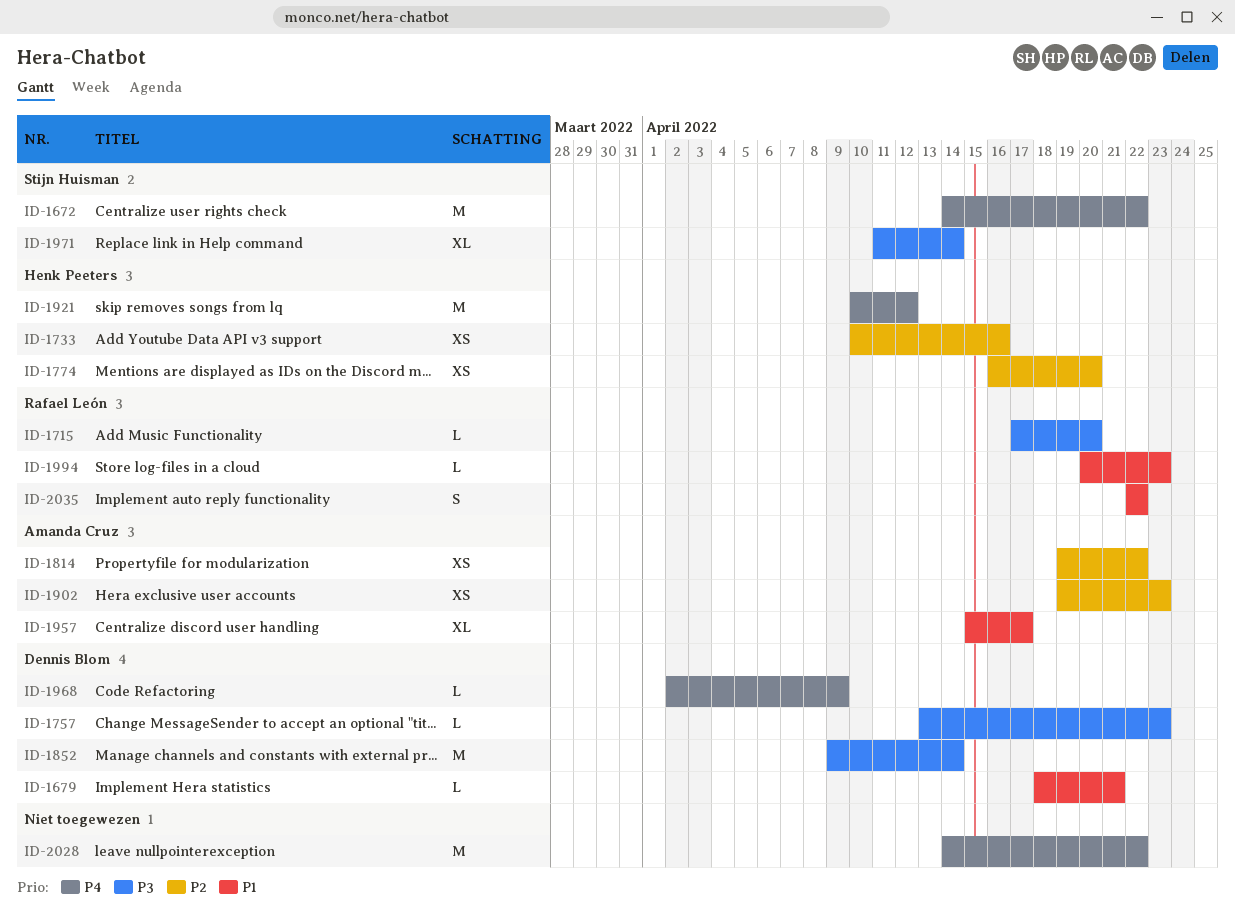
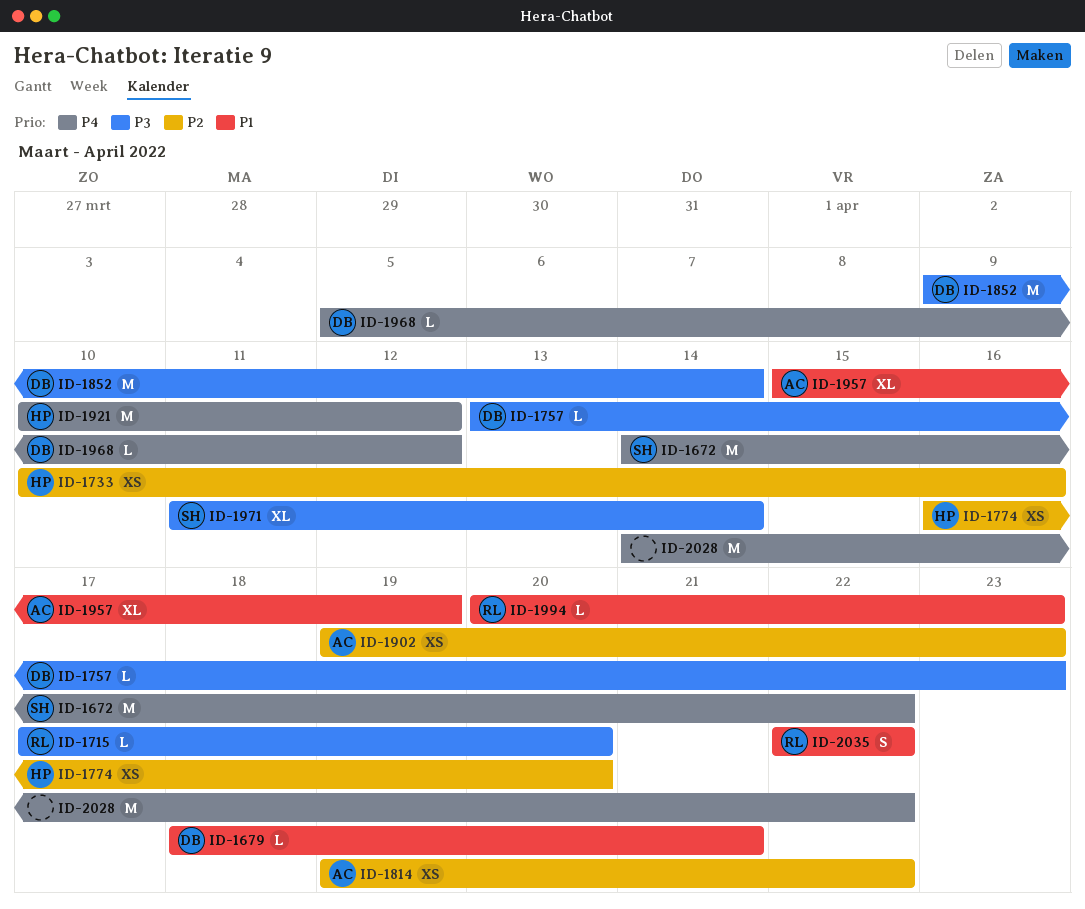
ID-1957, due: Apr 17 -> Apr 19
ID-1968, start: Apr 2 -> Apr 5
ID-1968, due: Apr 9 -> Apr 12

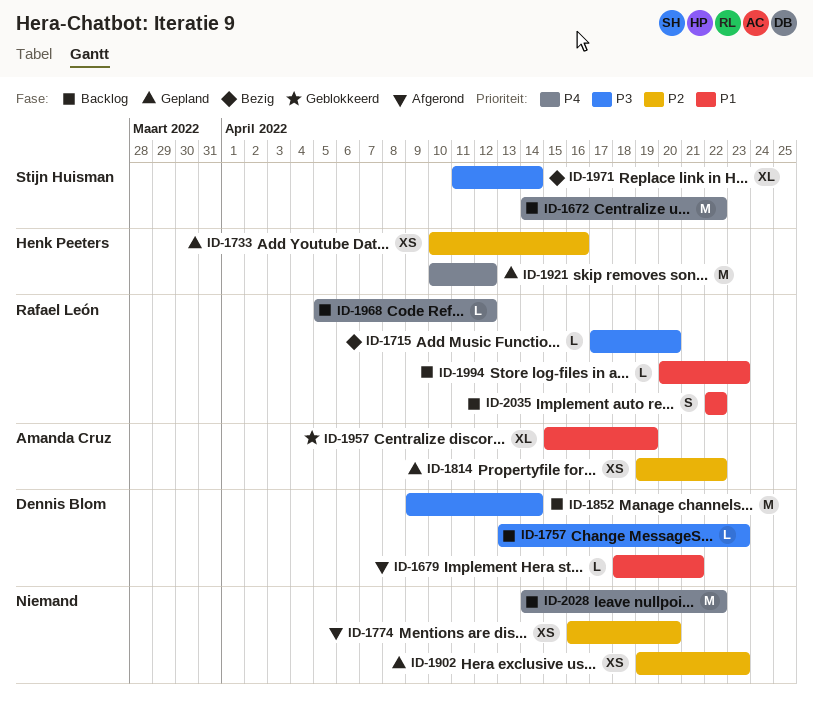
ID-1774, owner: Henk Peeters -> none
ID-1902, owner: Amanda Cruz -> none
ID-1968, owner: Dennis Blom -> Rafael León

